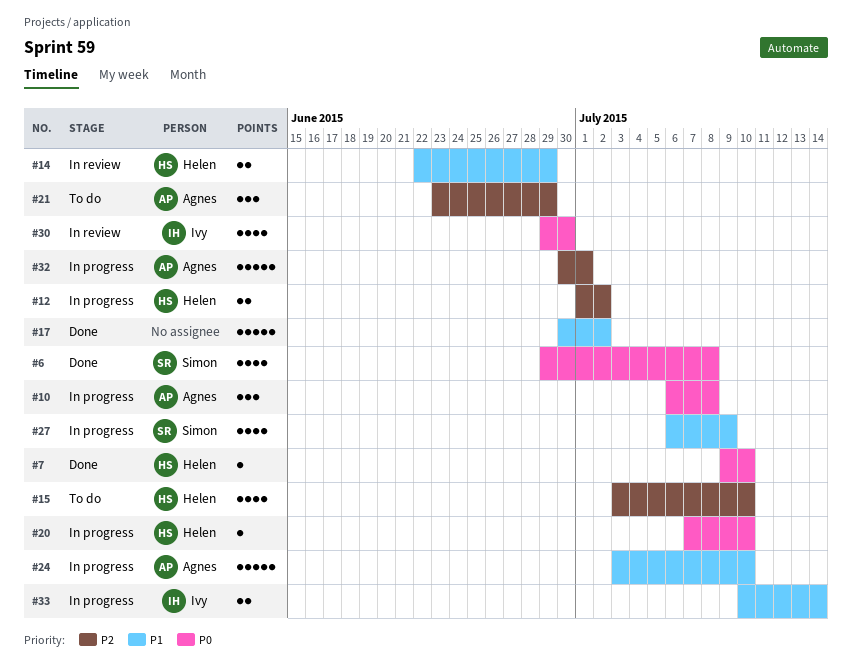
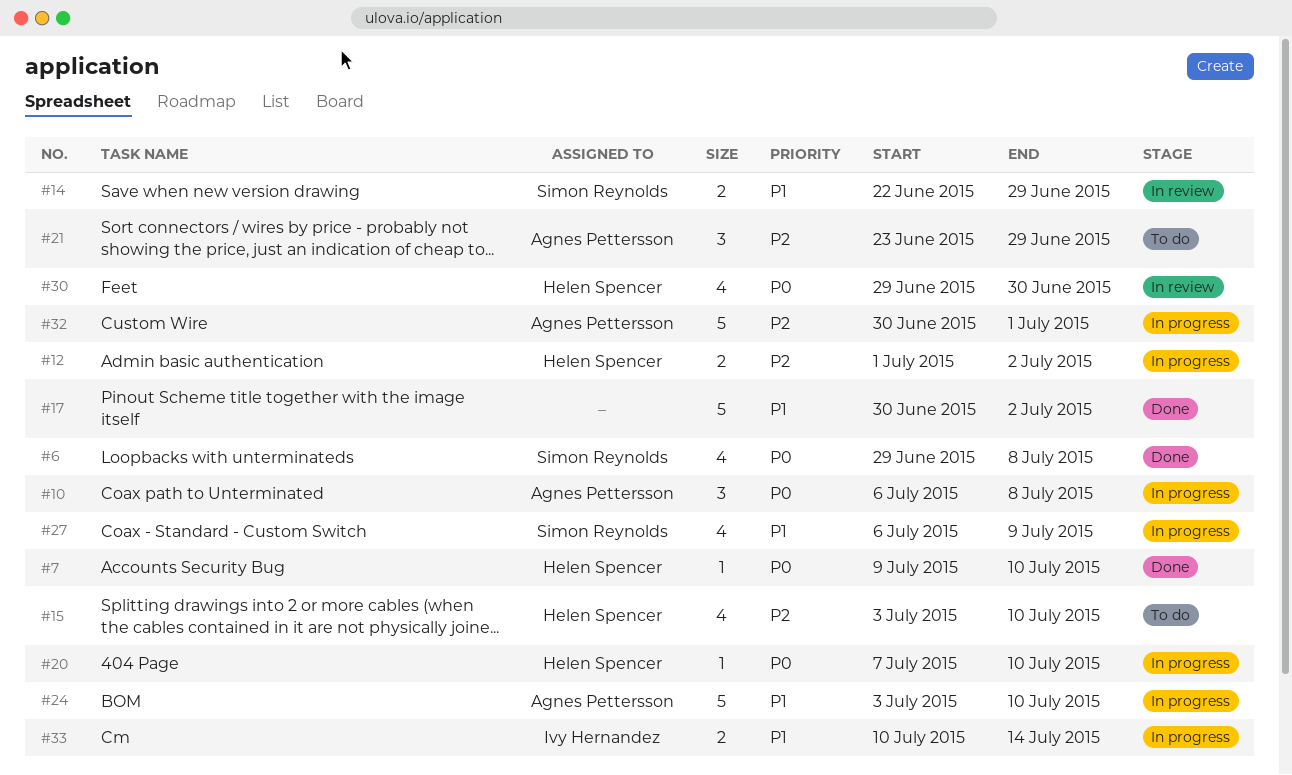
#14, owner: Helen Spencer -> Simon Reynolds
#30, owner: Ivy Hernandez -> Helen Spencer

